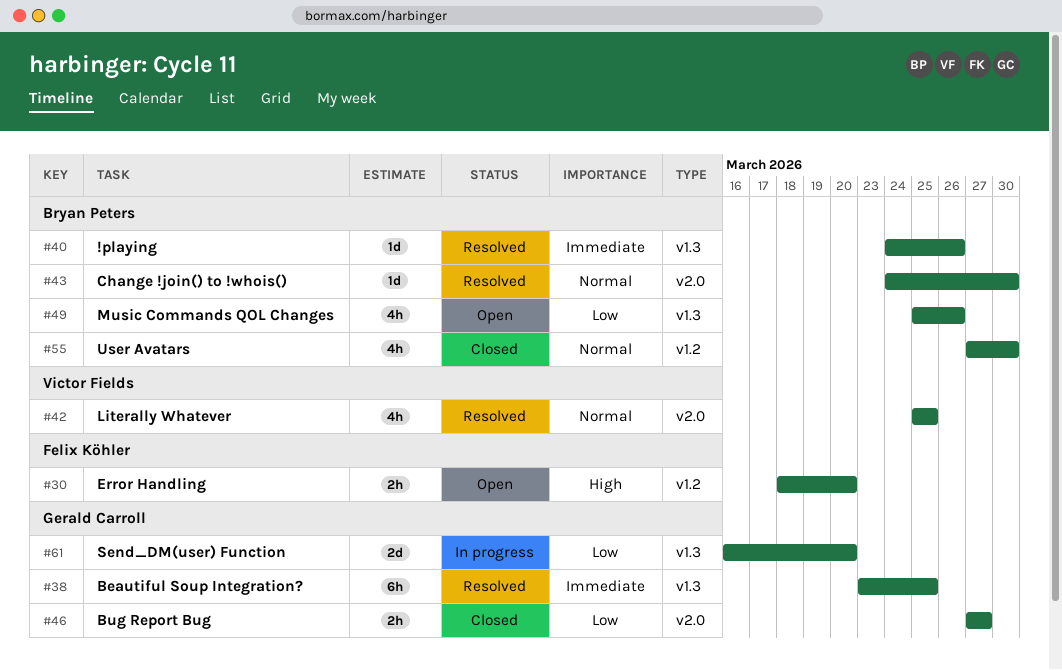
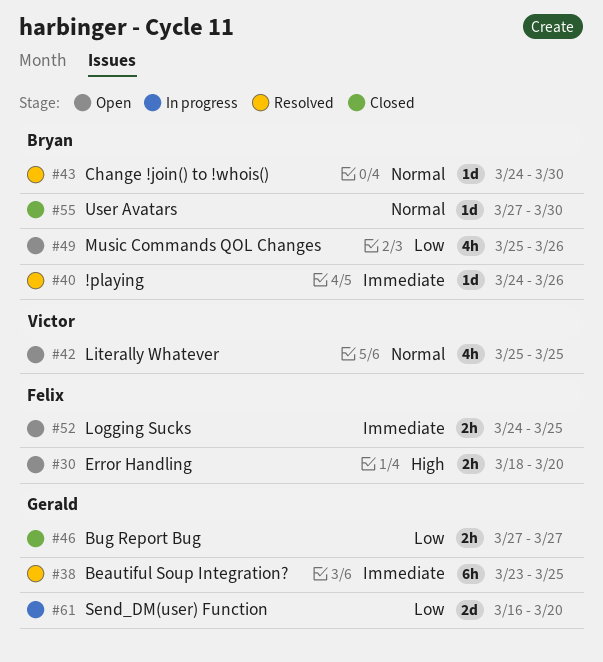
#42, status: Resolved -> Open
#52: none -> present
#55, estimate: 4h -> 1d

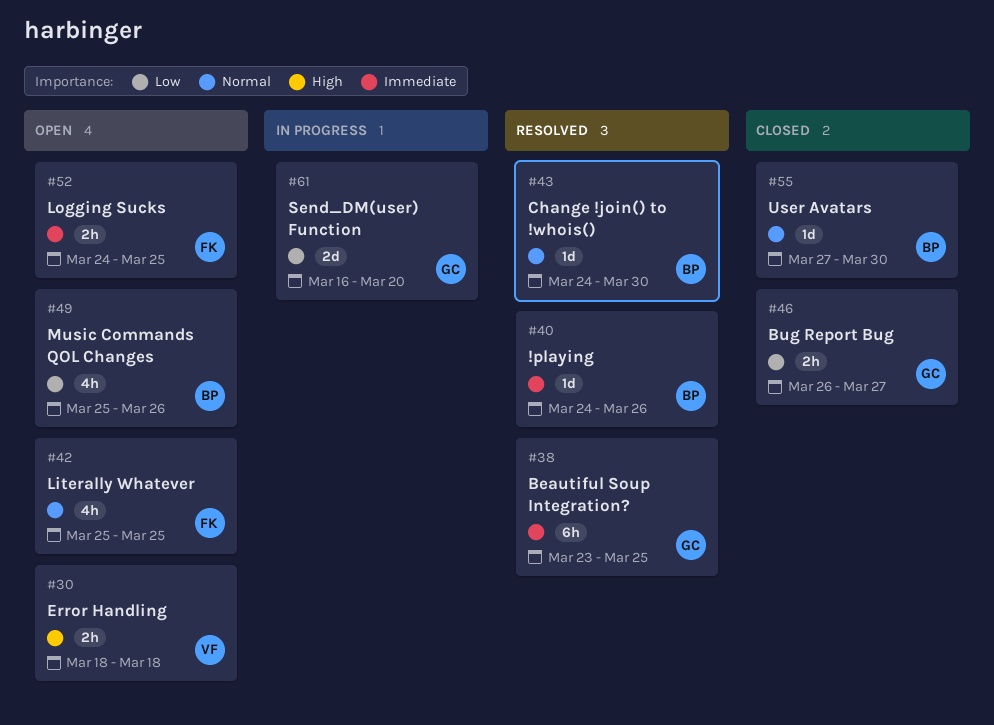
#30, owner: Felix -> Victor
#30, due: Mar 20 -> Mar 18
#42, owner: Victor -> Felix
#46, start: Mar 27 -> Mar 26

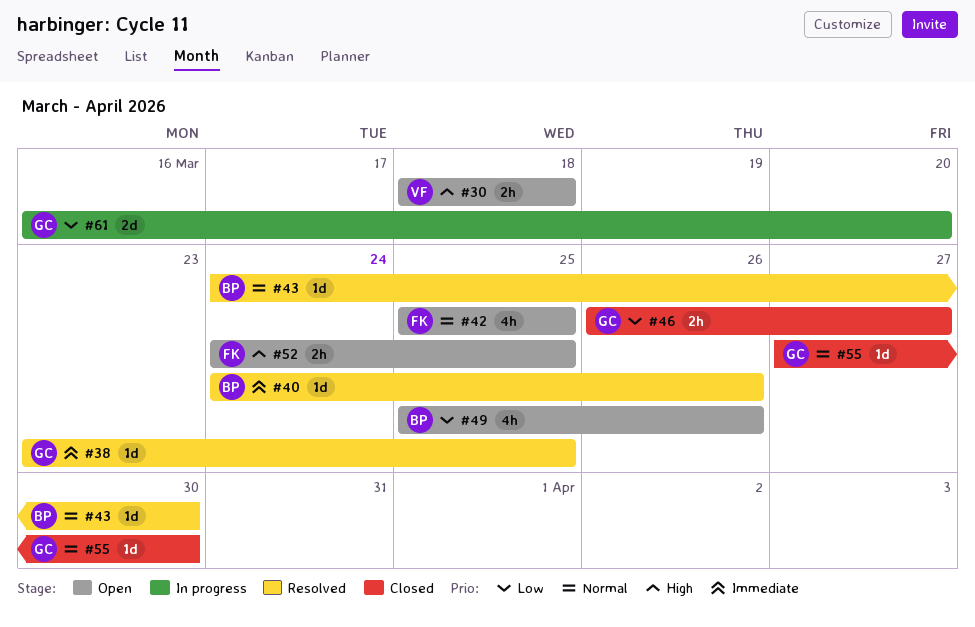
#38, estimate: 6h -> 1d
#52, priority: Immediate -> High
#55, owner: BP -> GC

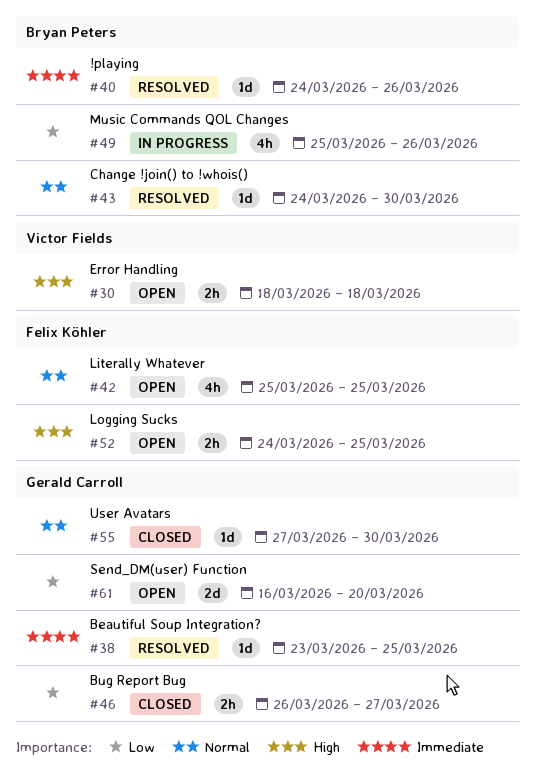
#49, status: Open -> In progress
#61, status: In progress -> Open

